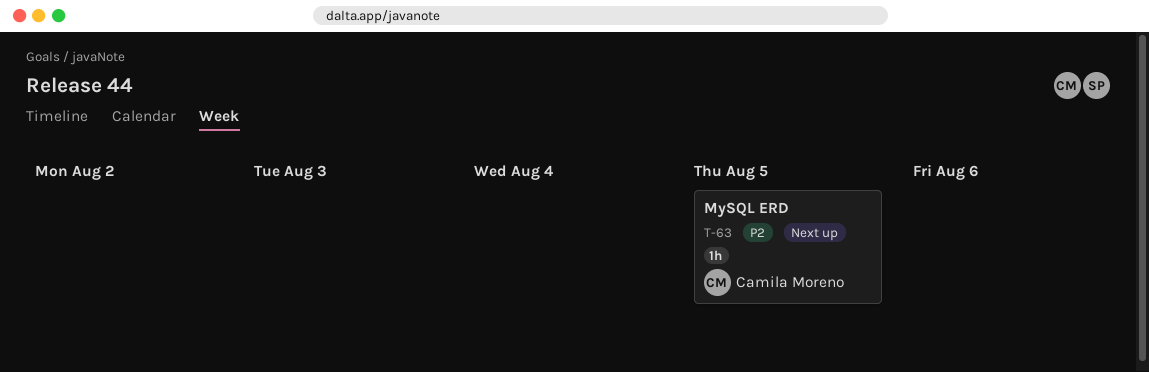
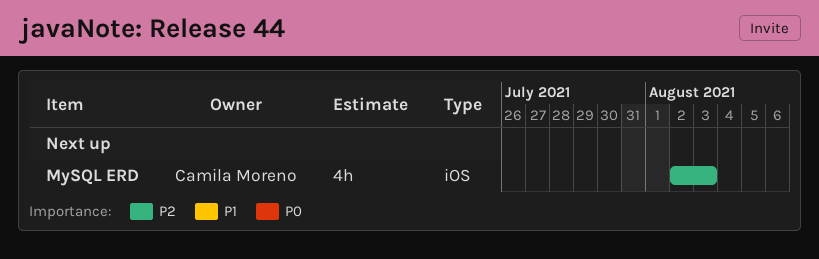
MySQL ERD, estimate: 1h -> 4h
MySQL ERD, due: Aug 5 -> Aug 3

